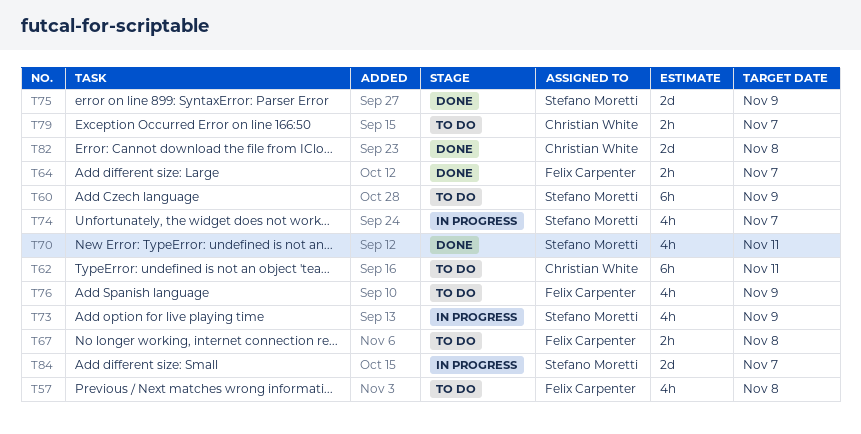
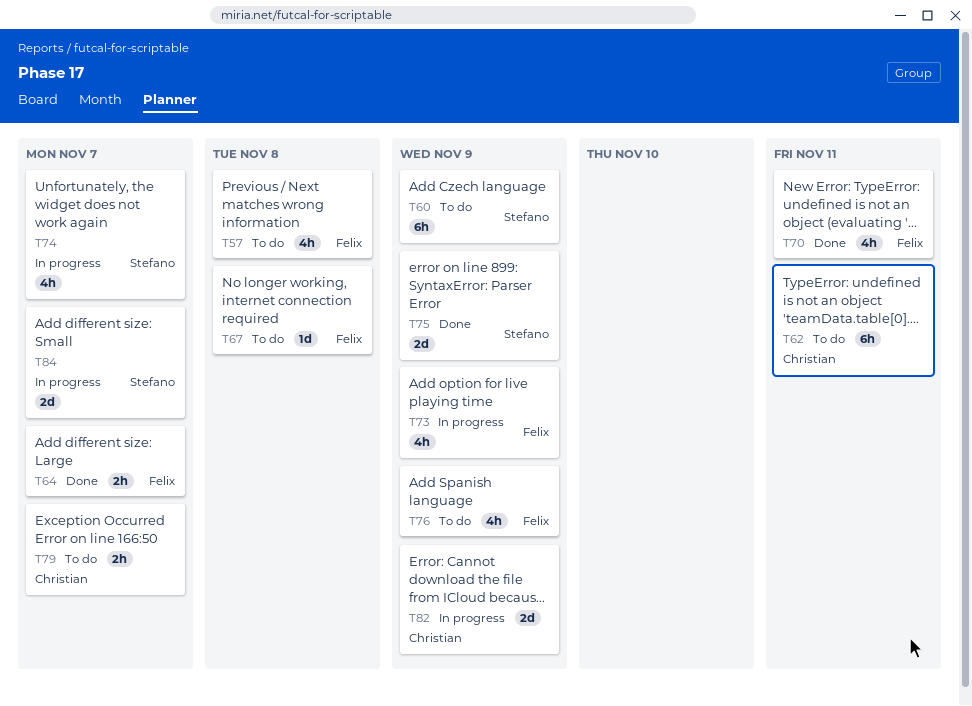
T67, estimate: 2h -> 1d
T70, owner: Stefano Moretti -> Felix Carpenter
T73, owner: Stefano Moretti -> Felix Carpenter
T82, status: Done -> In progress
T82, due: Nov 8 -> Nov 9

